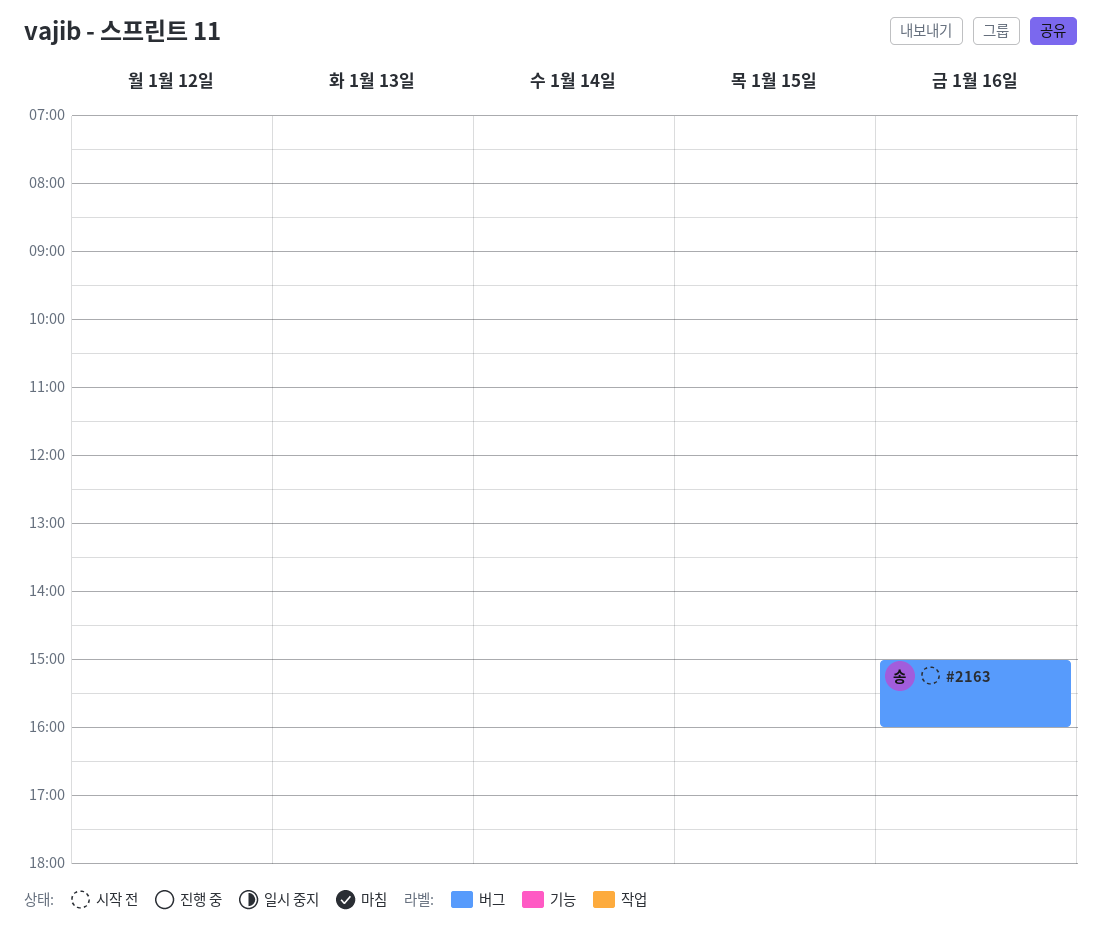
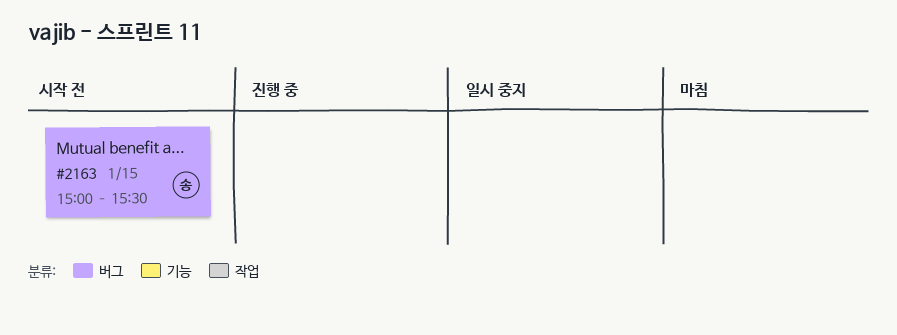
#2163, day: Jan 16 -> Jan 15
#2163, ends: 16:00 -> 15:30

